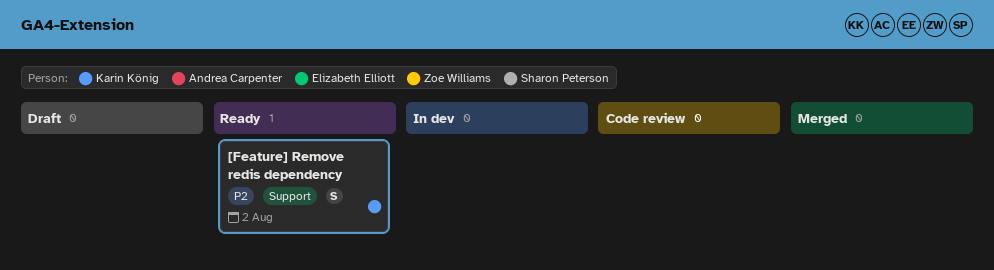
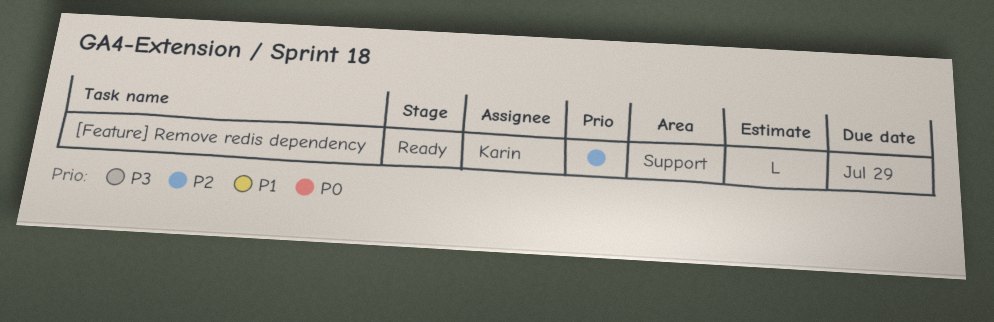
[Feature] Remove redis dependency, estimate: S -> L
[Feature] Remove redis dependency, due: Aug 2 -> Jul 29

